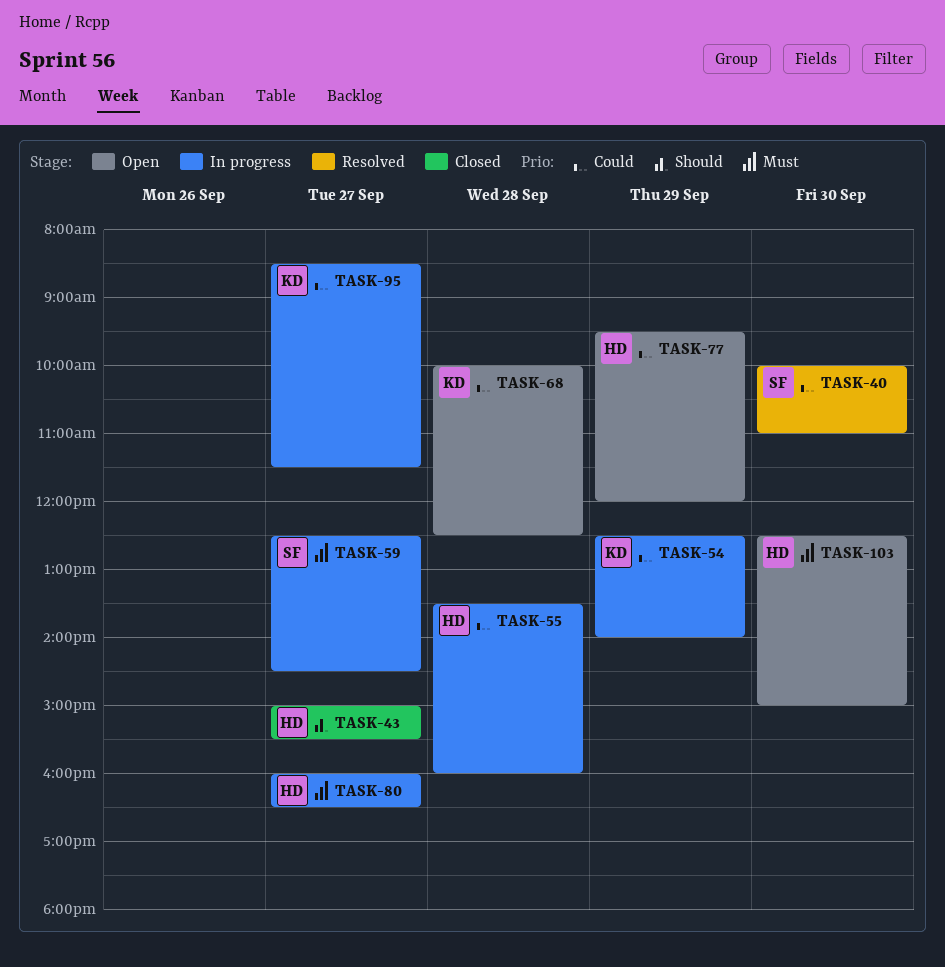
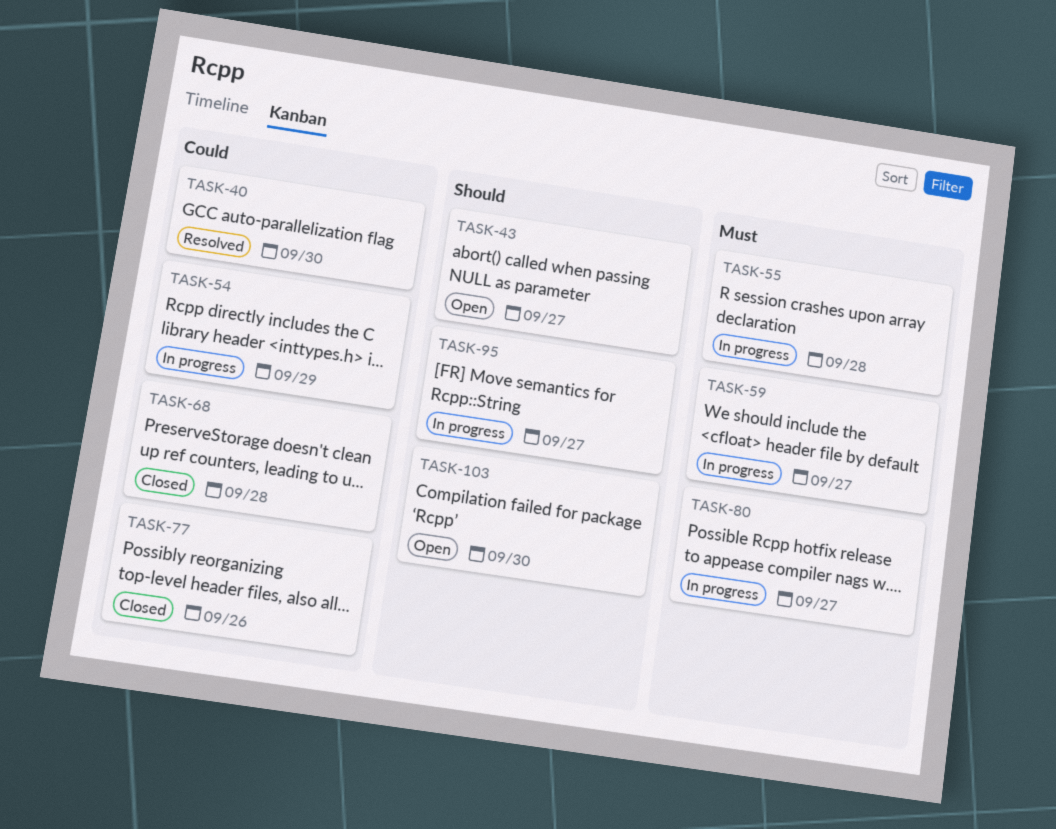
TASK-43, status: Closed -> Open
TASK-55, priority: Could -> Must
TASK-68, status: Open -> Closed
TASK-77, status: Open -> Closed
TASK-77, day: Sep 29 -> Sep 26
TASK-95, priority: Could -> Should
TASK-103, priority: Must -> Should

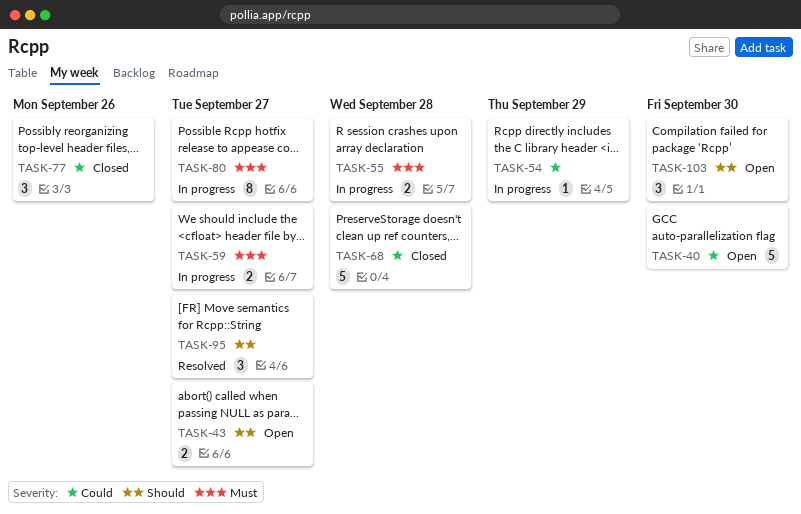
TASK-40, status: Resolved -> Open
TASK-95, status: In progress -> Resolved

